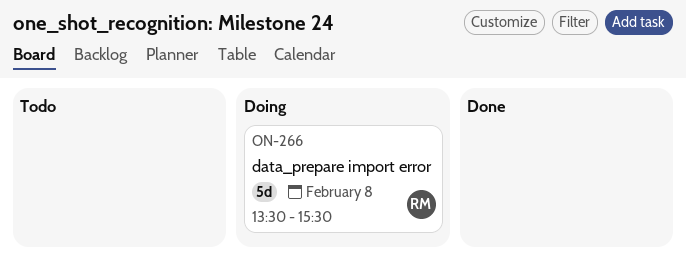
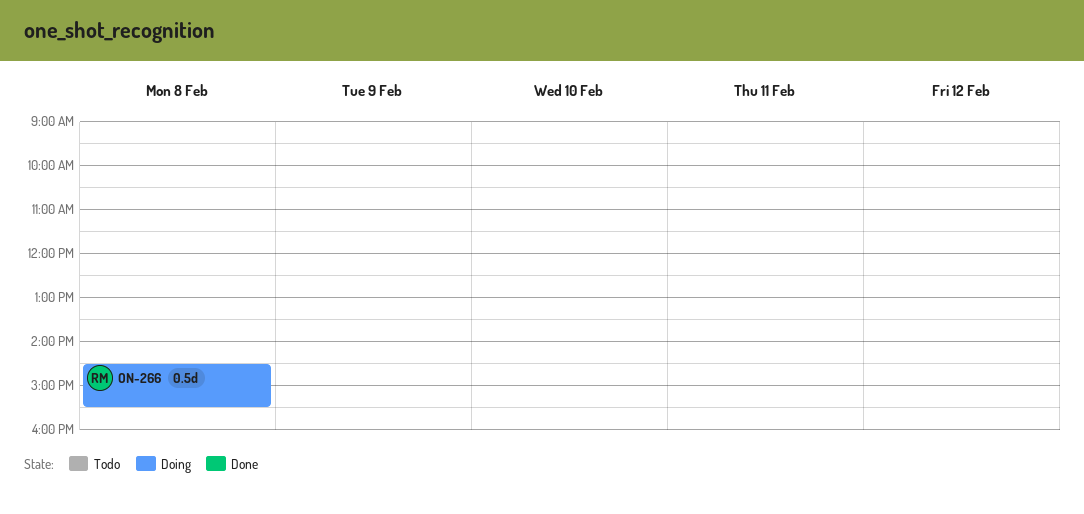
ON-266, estimate: 5d -> 0.5d
ON-266, begins: 13:30 -> 14:30

